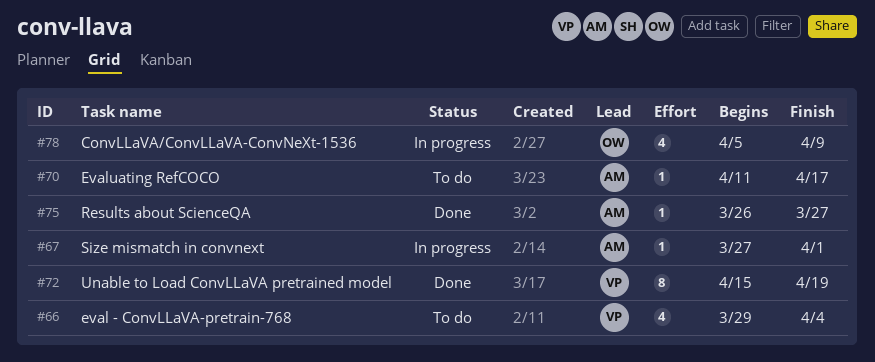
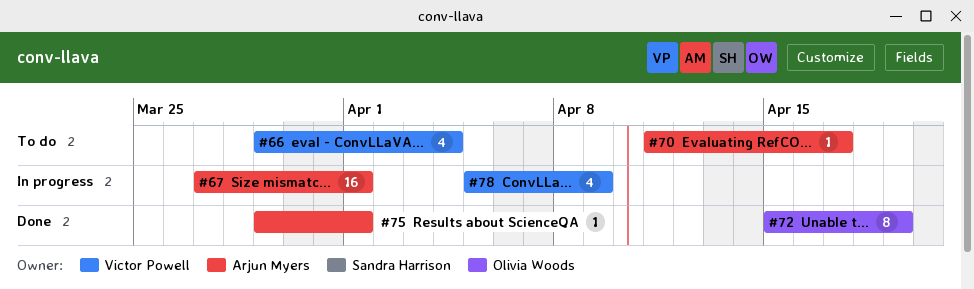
#67, estimate: 1 -> 16
#72, owner: Victor Powell -> Olivia Woods
#75, start: Mar 26 -> Mar 29
#75, due: Mar 27 -> Apr 1
#78, owner: Olivia Woods -> Victor Powell

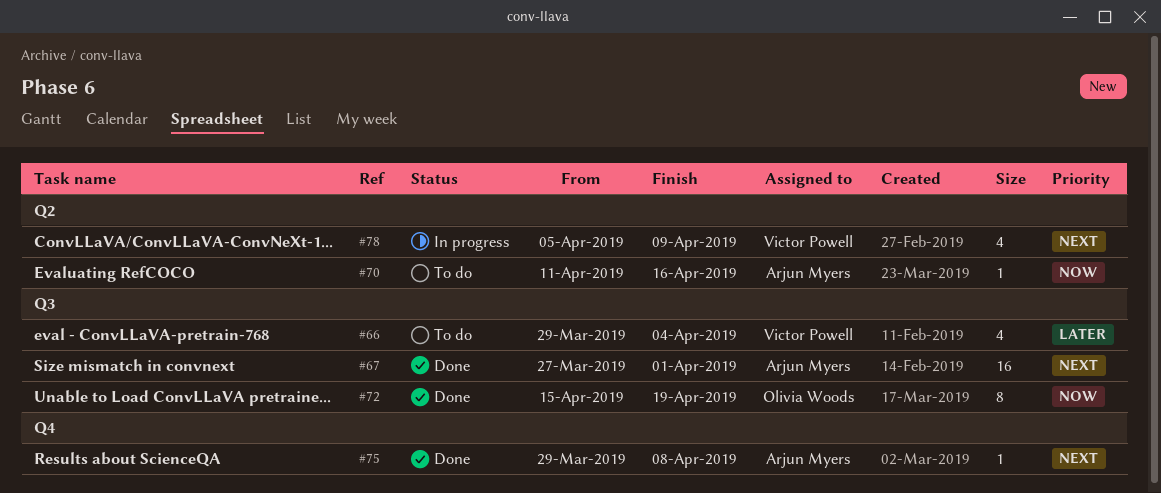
#67, status: In progress -> Done
#70, due: Apr 17 -> Apr 16
#75, due: Apr 1 -> Apr 8

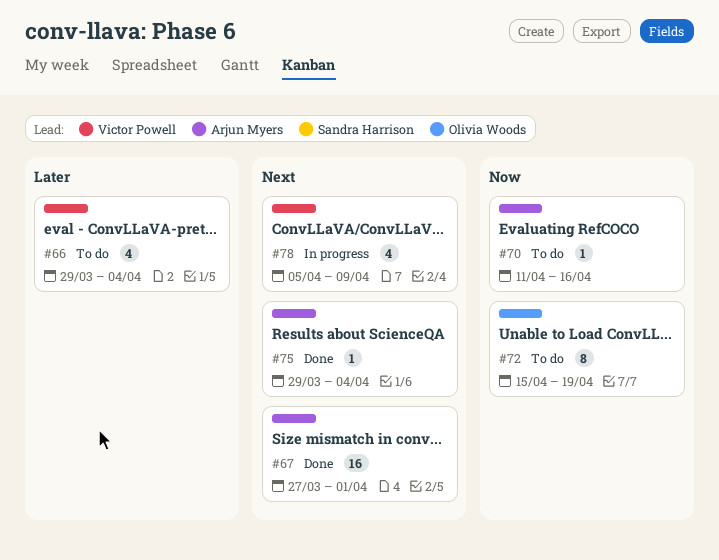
#72, status: Done -> To do
#75, due: Apr 8 -> Apr 4

